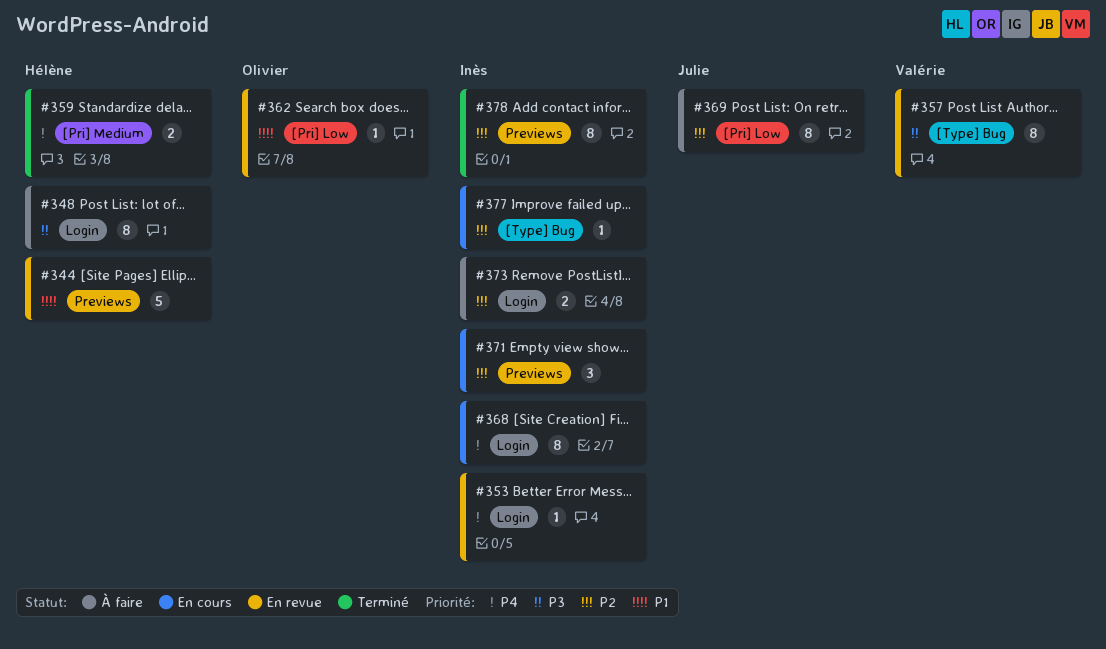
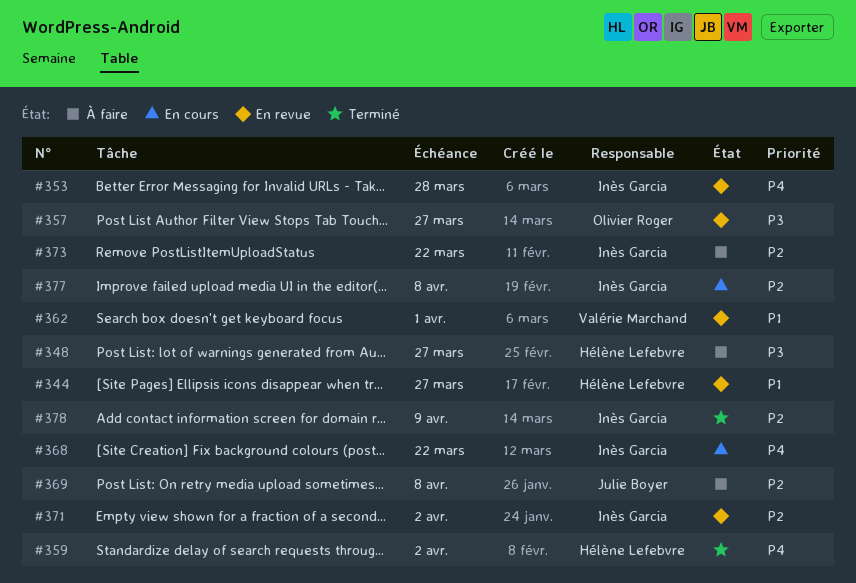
#357, owner: Valérie Marchand -> Olivier Roger
#362, owner: Olivier Roger -> Valérie Marchand
#371, status: En cours -> En revue

